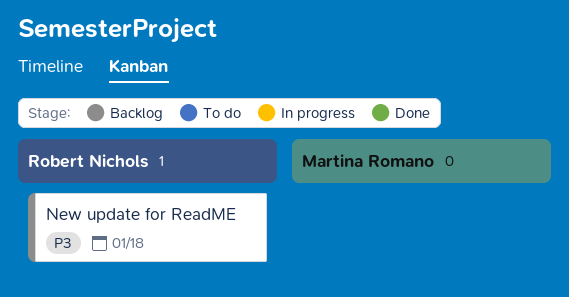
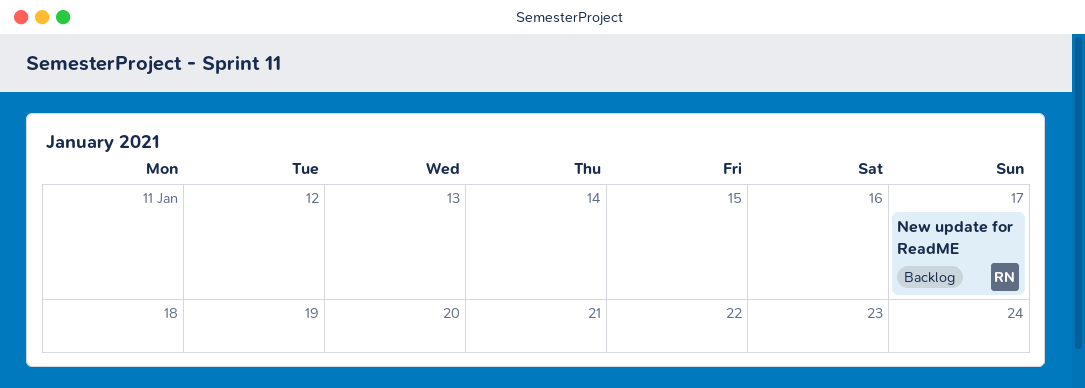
New update for ReadME, due: Jan 18 -> Jan 17

